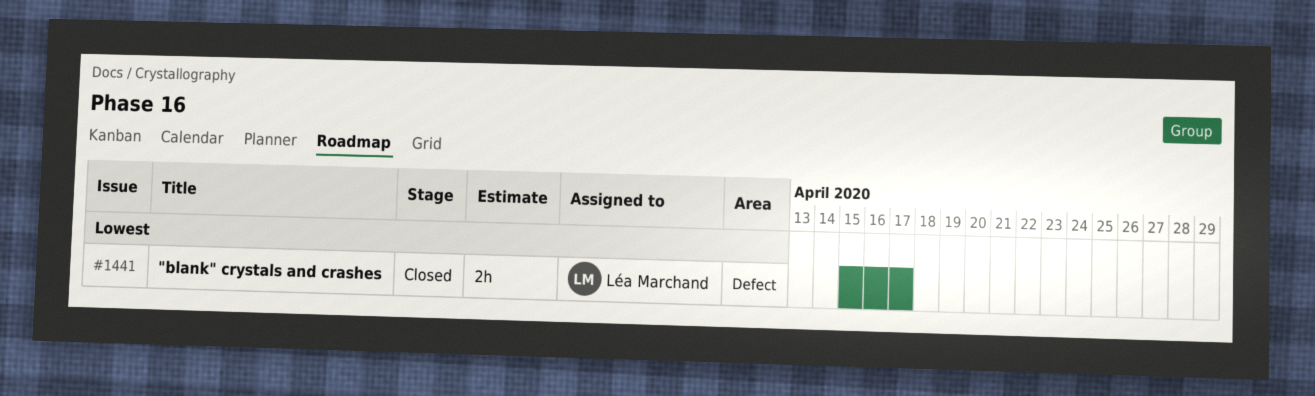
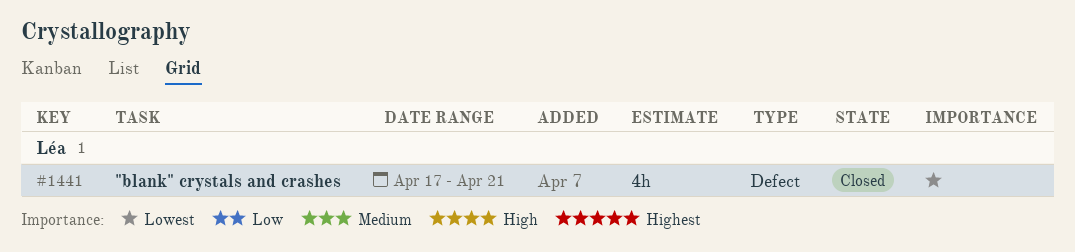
#1441, estimate: 2h -> 4h
#1441, start: Apr 15 -> Apr 17
#1441, due: Apr 17 -> Apr 21

